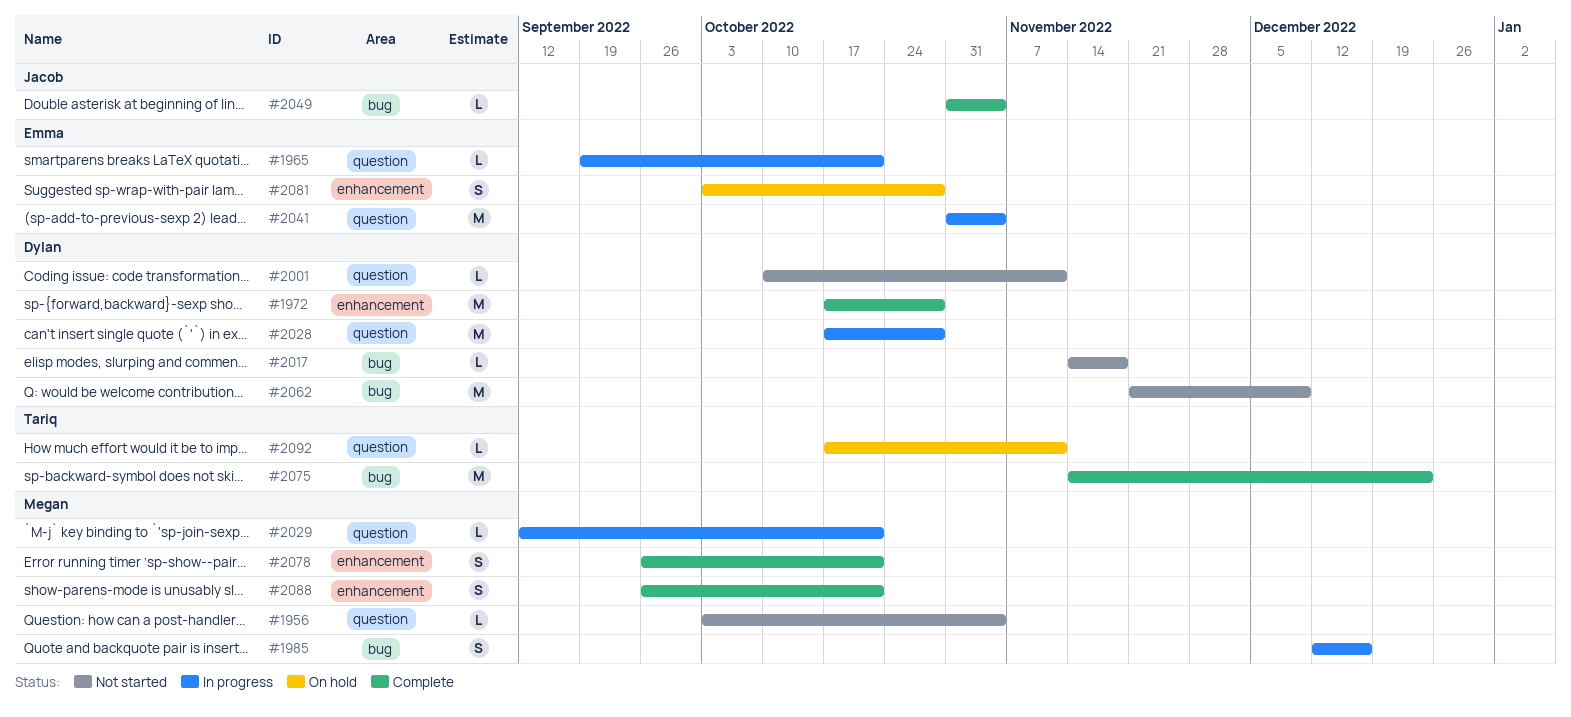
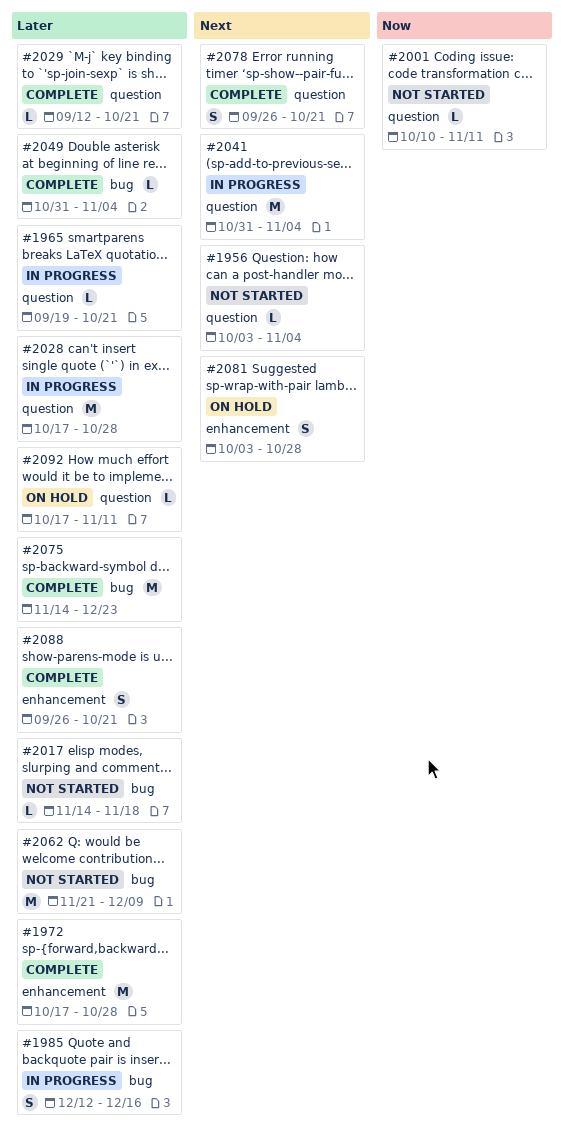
#2029, status: In progress -> Complete
#2078, label: enhancement -> question

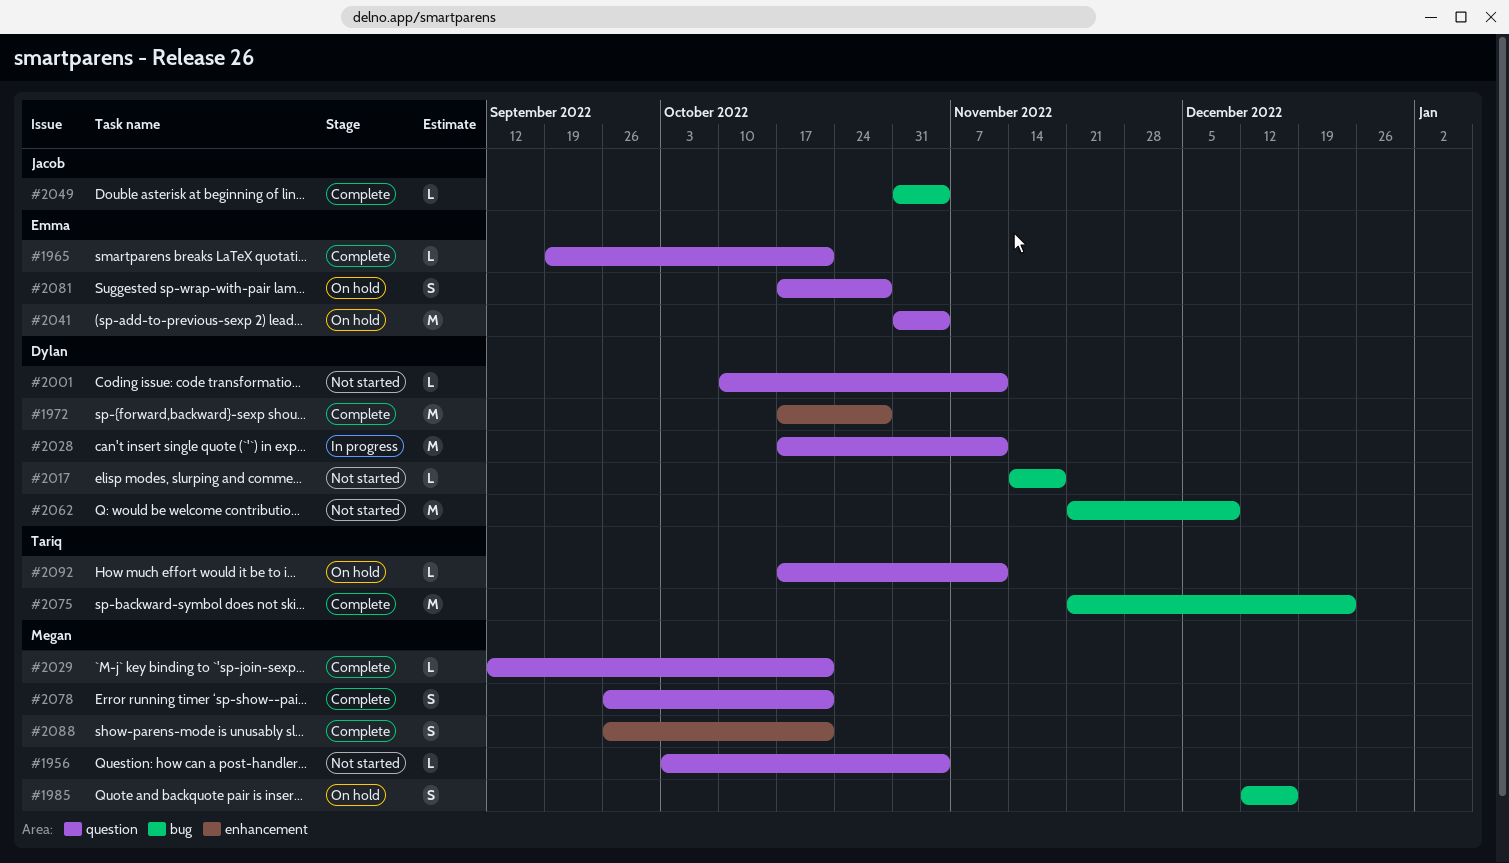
#1965, status: In progress -> Complete
#1985, status: In progress -> On hold
#2028, due: Oct 28 -> Nov 11
#2041, status: In progress -> On hold
#2075, start: Nov 14 -> Nov 21
#2081, label: enhancement -> question
#2081, start: Oct 3 -> Oct 17

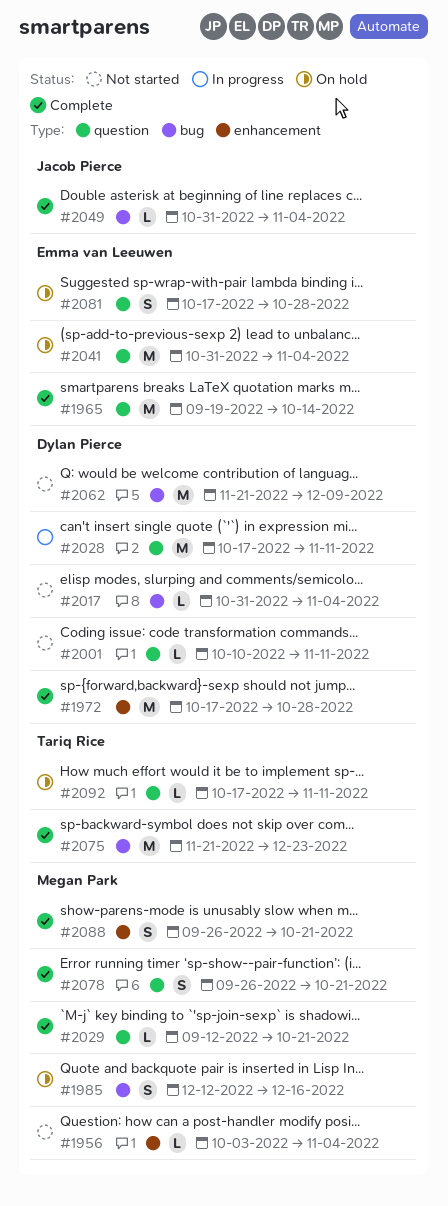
#1956, label: question -> enhancement
#1965, estimate: L -> M
#1965, due: Oct 21 -> Oct 14
#2017, start: Nov 14 -> Oct 31
#2017, due: Nov 18 -> Nov 4

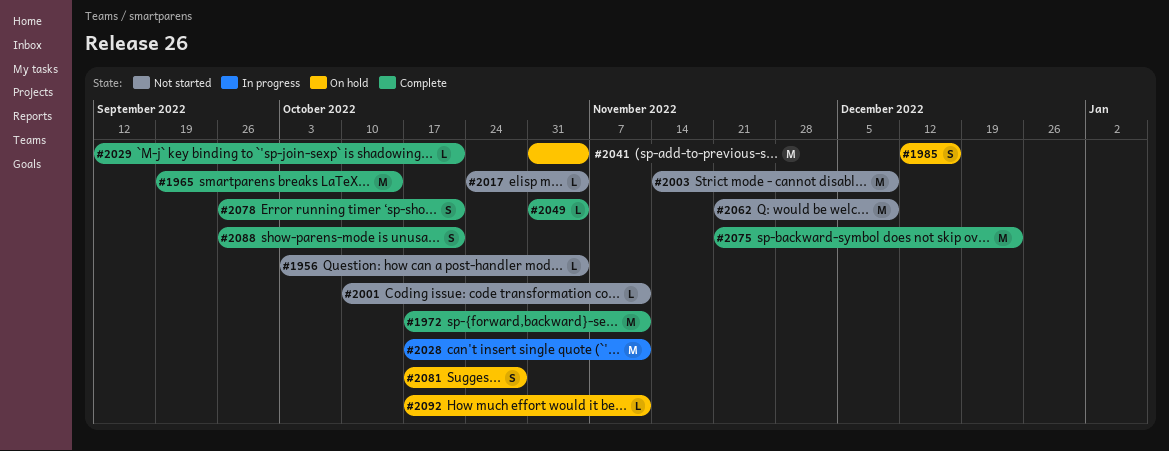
#1972, due: Oct 28 -> Nov 11
#2003: none -> present
#2017, start: Oct 31 -> Oct 24

